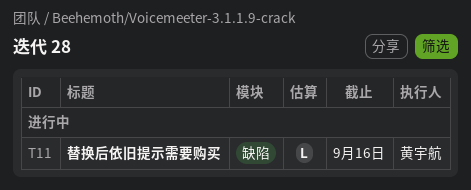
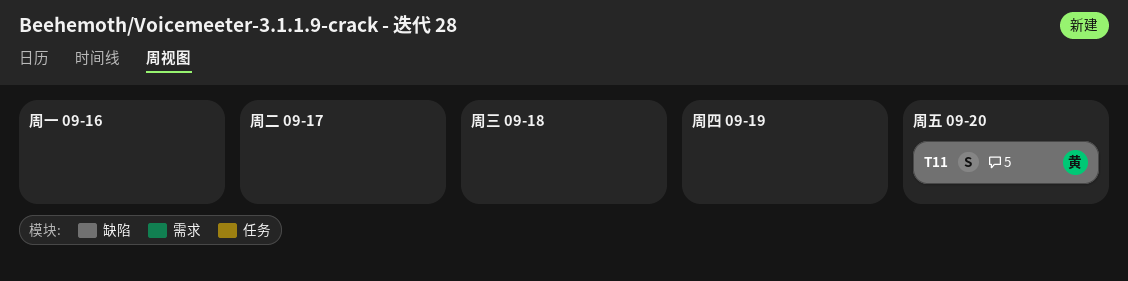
T11, estimate: L -> S
T11, due: Sep 16 -> Sep 20

